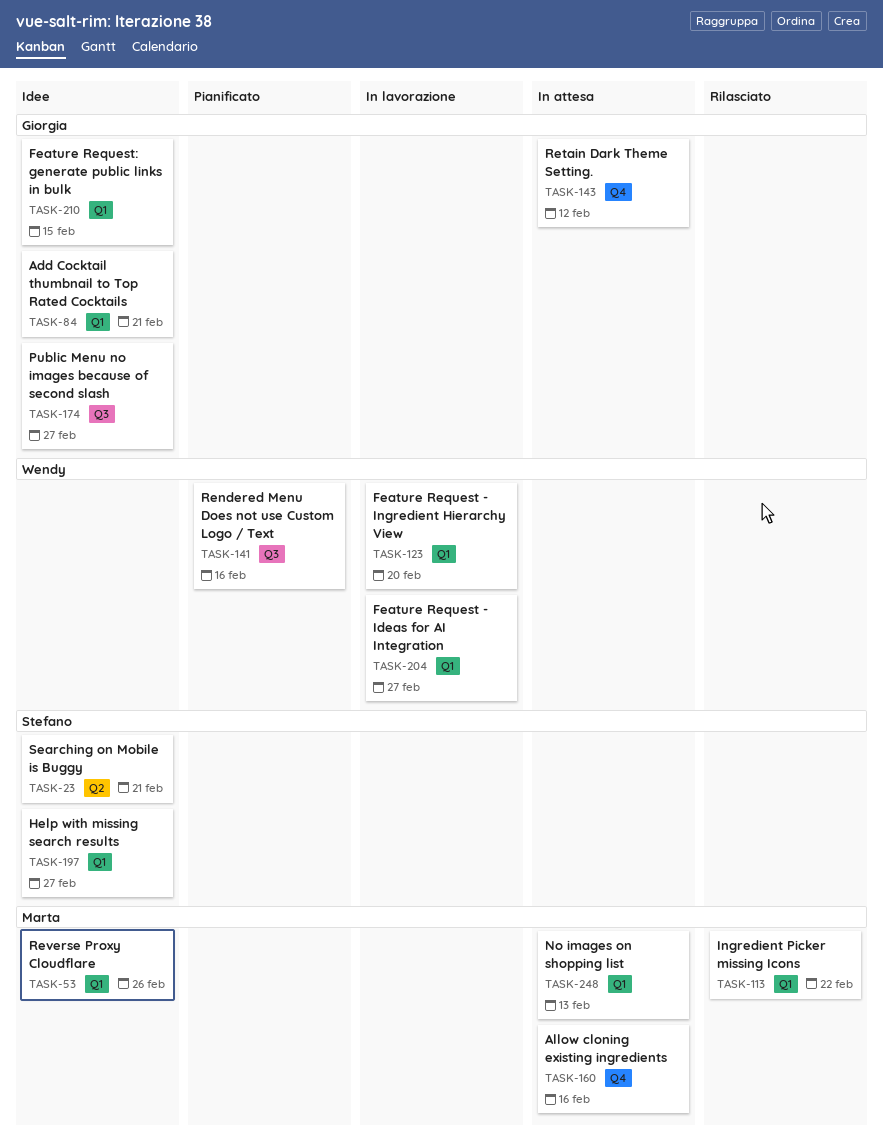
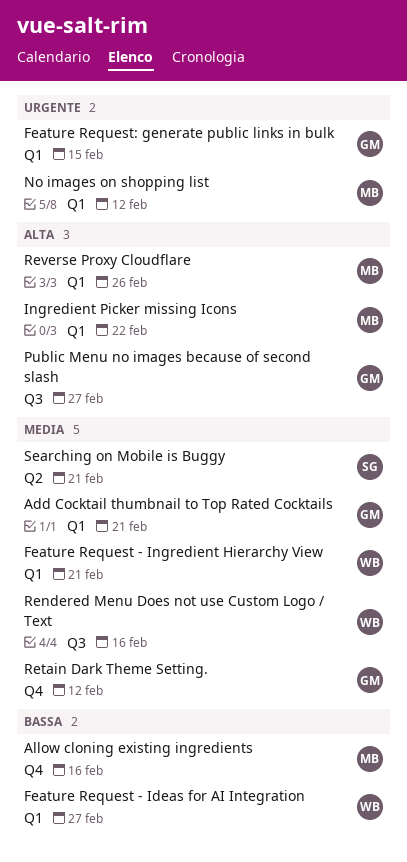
Feature Request - Ingredient Hierarchy View, due: Feb 20 -> Feb 21
Help with missing search results: present -> none
No images on shopping list, due: Feb 13 -> Feb 12

